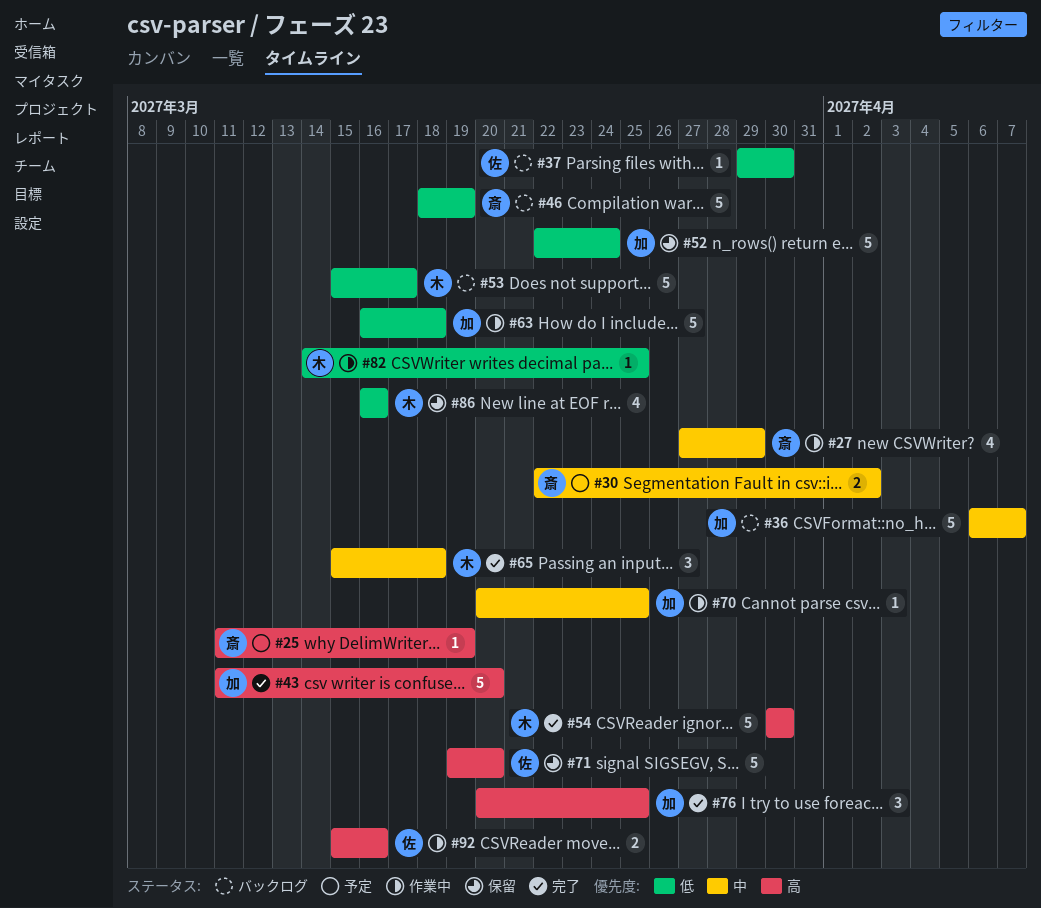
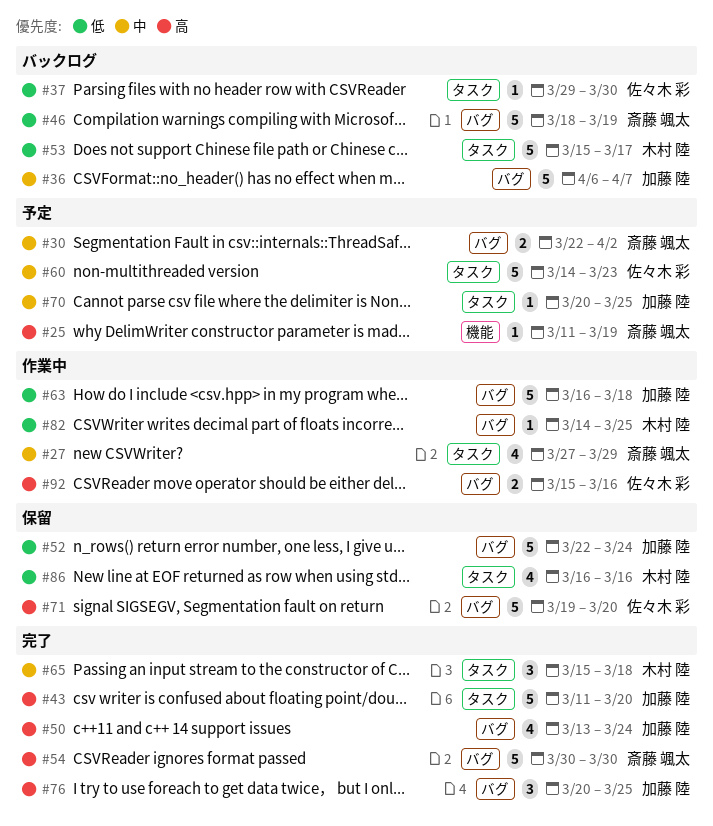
#50: none -> present
#54, owner: 木村 陸 -> 斎藤 颯太
#60: none -> present
#70, status: 作業中 -> 予定

